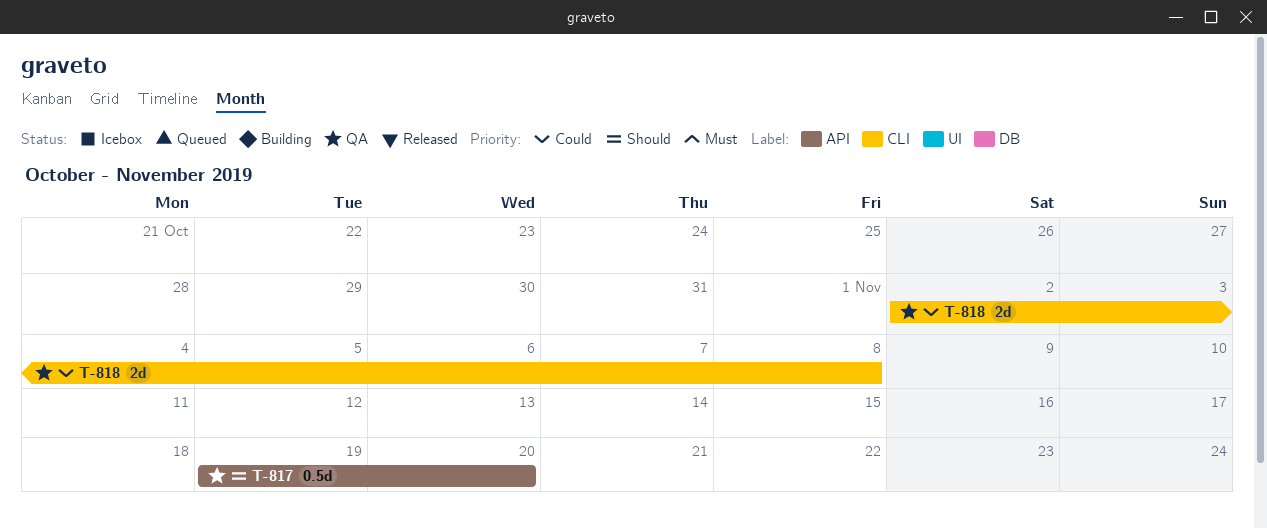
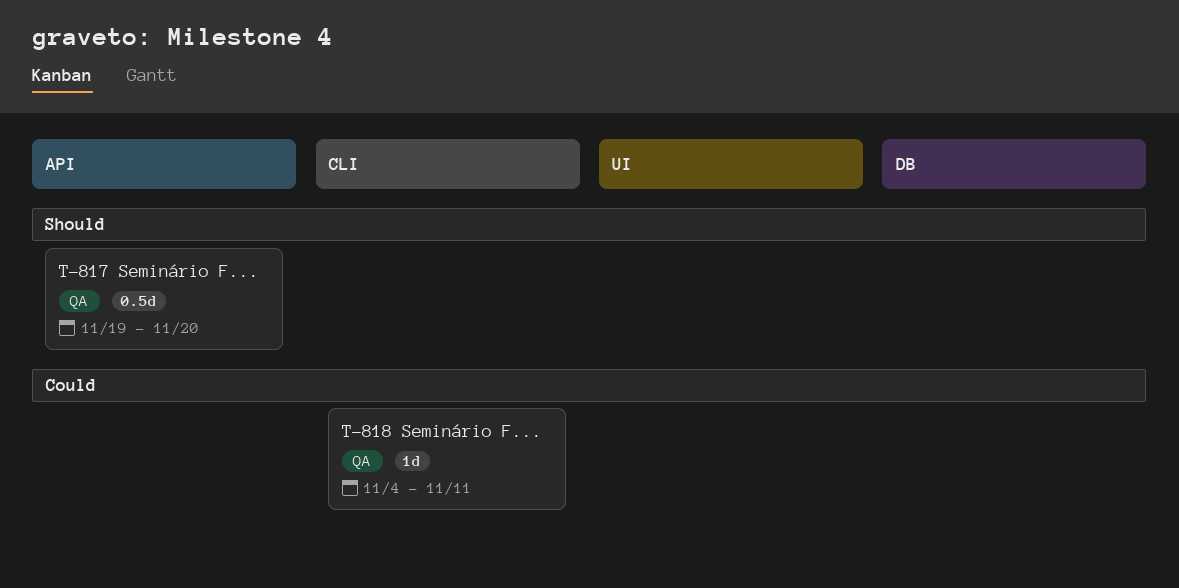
T-818, estimate: 2d -> 1d
T-818, start: Nov 2 -> Nov 4
T-818, due: Nov 8 -> Nov 11

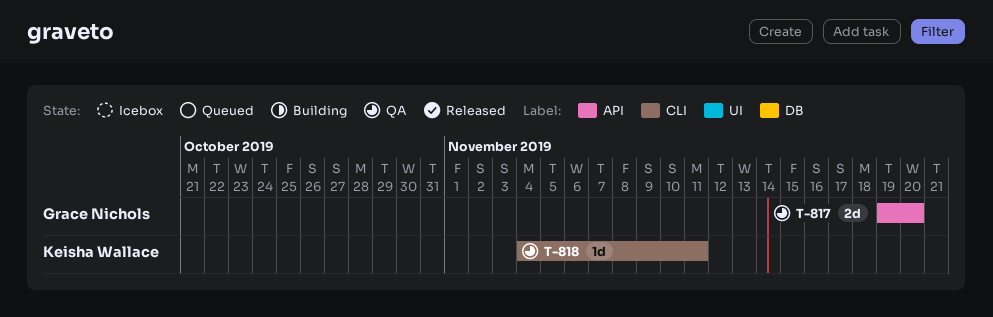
T-817, estimate: 0.5d -> 2d

